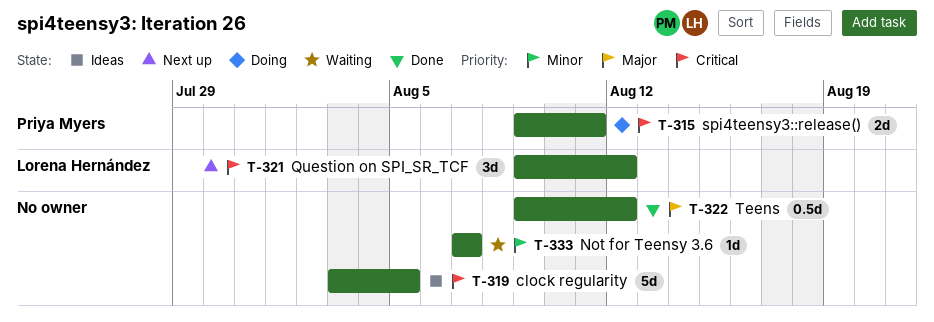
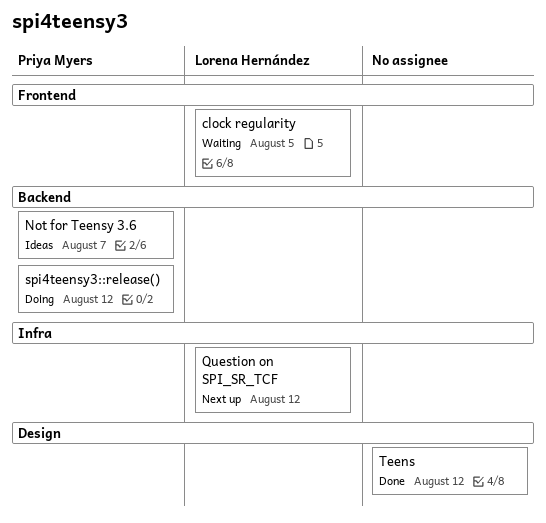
clock regularity, status: Ideas -> Waiting
clock regularity, owner: none -> Lorena Hernández
Not for Teensy 3.6, status: Waiting -> Ideas
Not for Teensy 3.6, owner: none -> Priya Myers
spi4teensy3::release(), due: Aug 11 -> Aug 12

